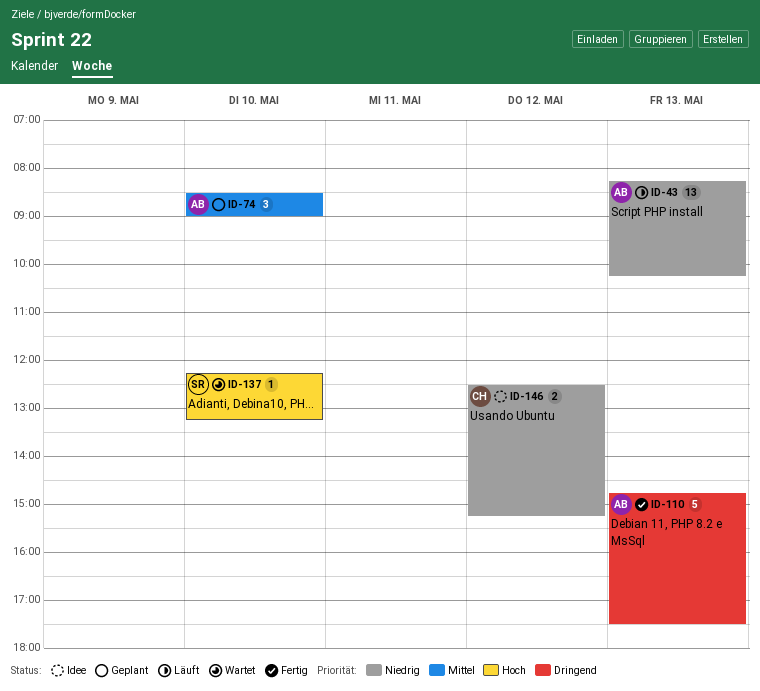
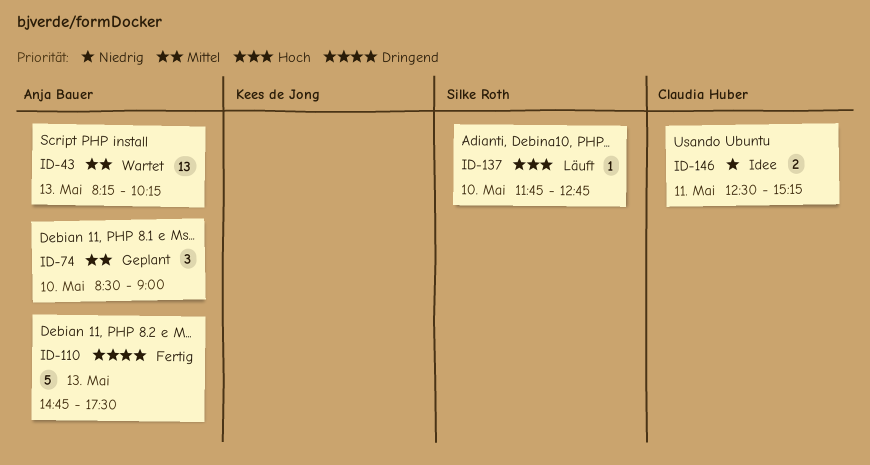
ID-43, status: Läuft -> Wartet
ID-43, priority: Niedrig -> Mittel
ID-137, status: Wartet -> Läuft
ID-137, begins: 12:15 -> 11:45
ID-137, ends: 13:15 -> 12:45
ID-146, day: May 12 -> May 11

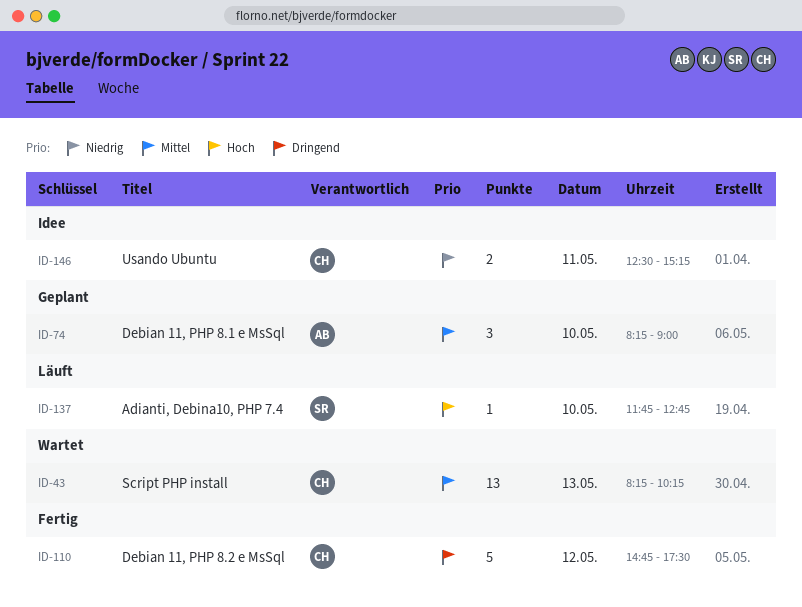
ID-43, owner: Anja Bauer -> Claudia Huber
ID-74, begins: 08:30 -> 08:15
ID-110, owner: Anja Bauer -> Claudia Huber
ID-110, day: May 13 -> May 12

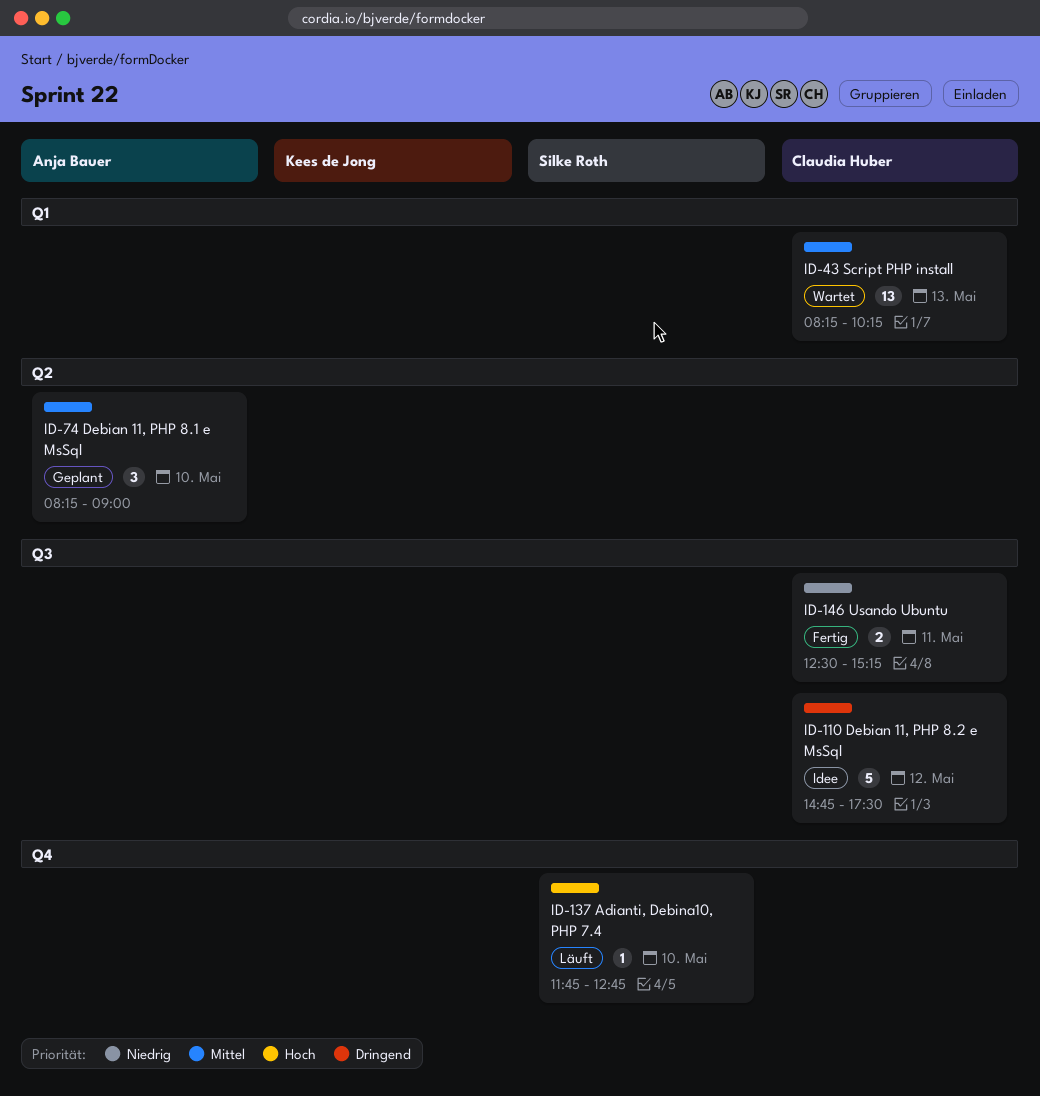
ID-110, status: Fertig -> Idee
ID-146, status: Idee -> Fertig

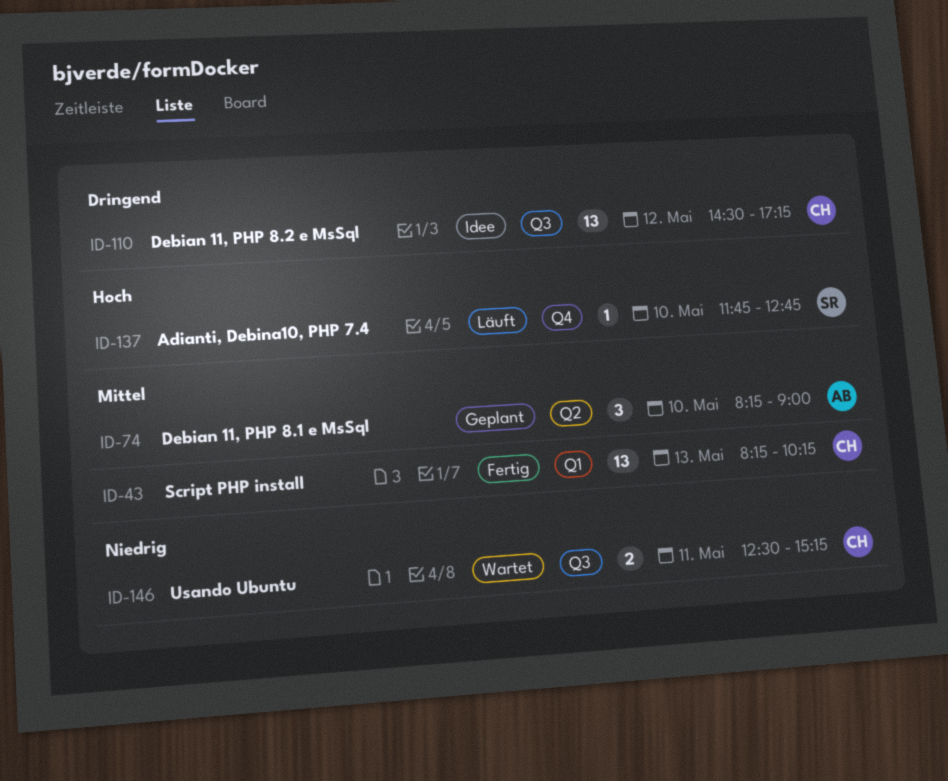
ID-43, status: Wartet -> Fertig
ID-110, estimate: 5 -> 13
ID-110, begins: 14:45 -> 14:30
ID-110, ends: 17:30 -> 17:15
ID-146, status: Fertig -> Wartet

